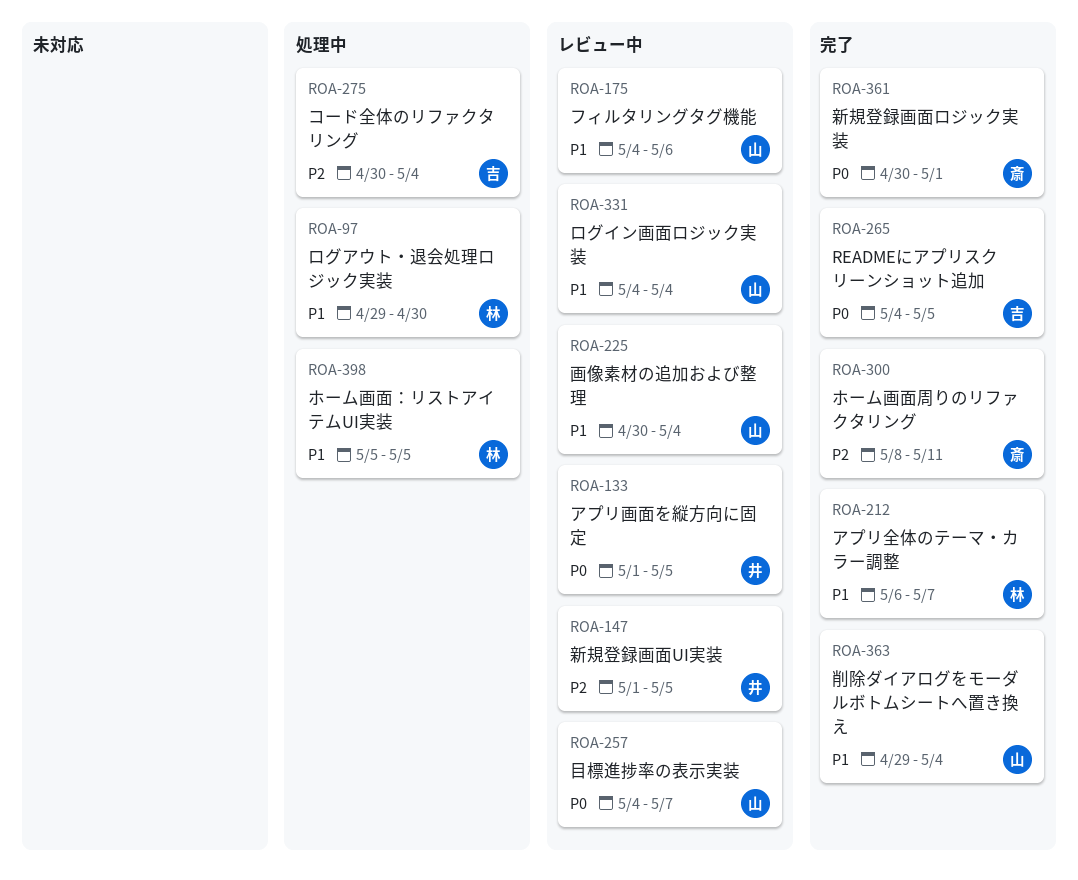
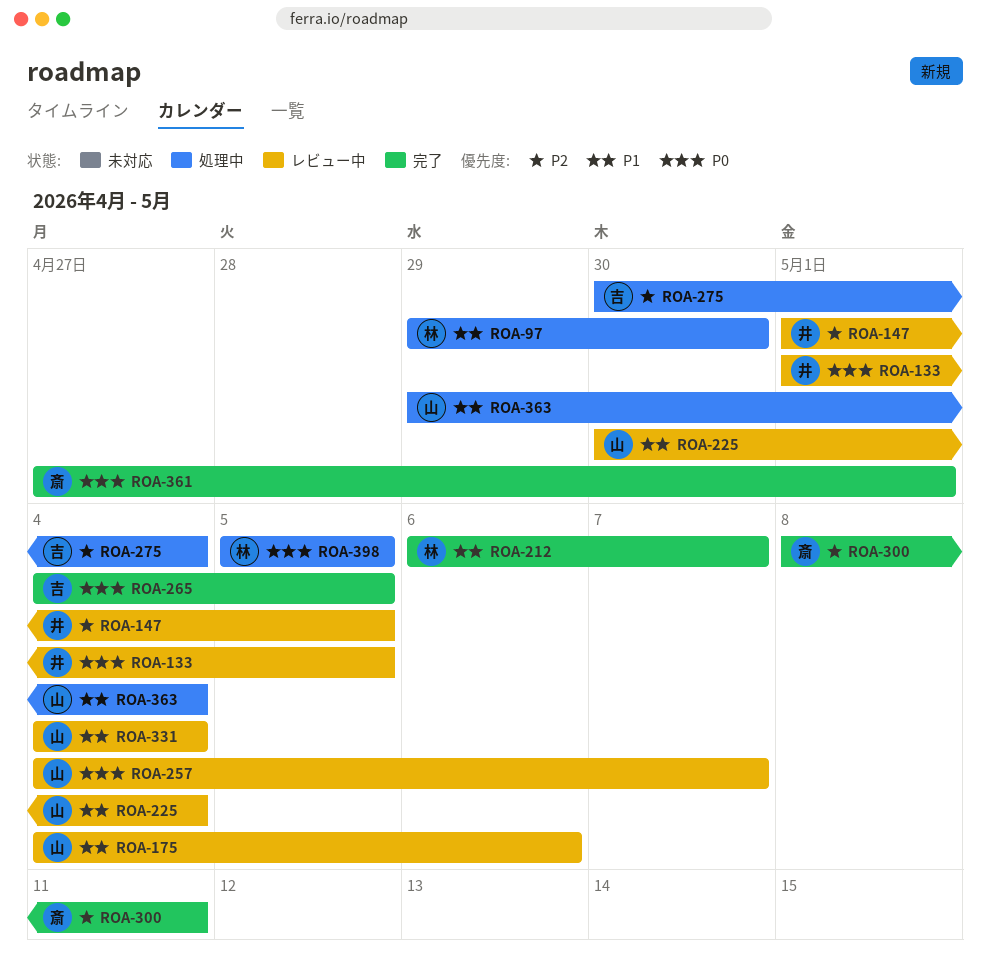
ROA-361, start: Apr 30 -> Apr 27
ROA-363, status: 完了 -> 処理中
ROA-398, priority: P1 -> P0

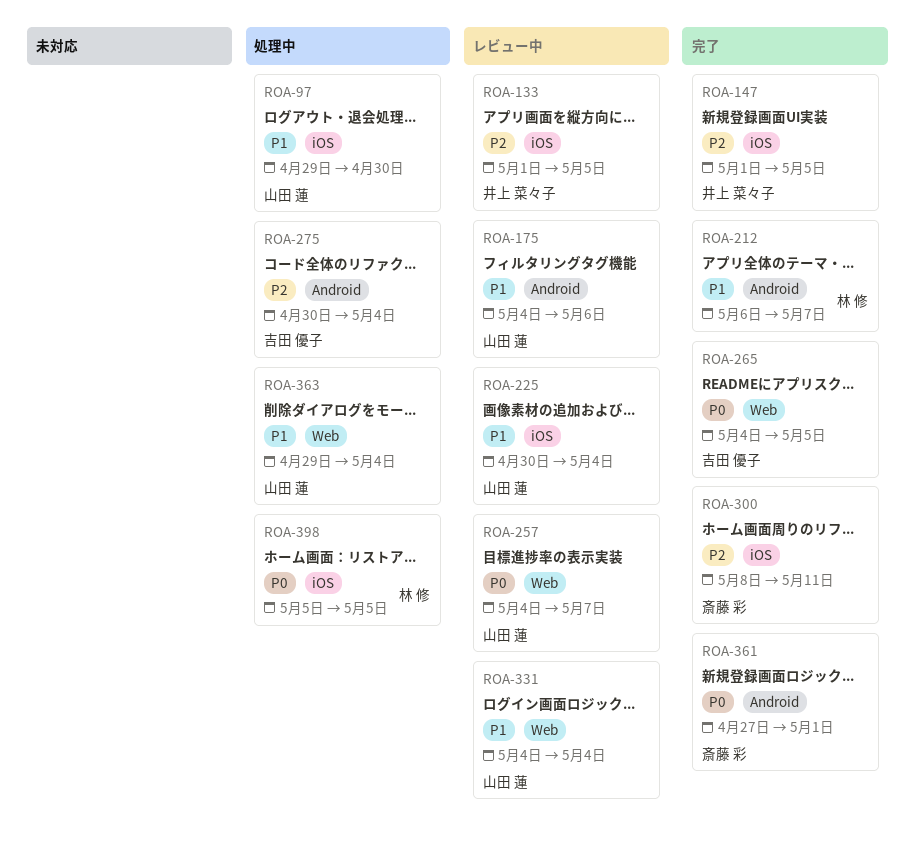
ROA-97, owner: 林 修 -> 山田 蓮
ROA-133, priority: P0 -> P2
ROA-147, status: レビュー中 -> 完了

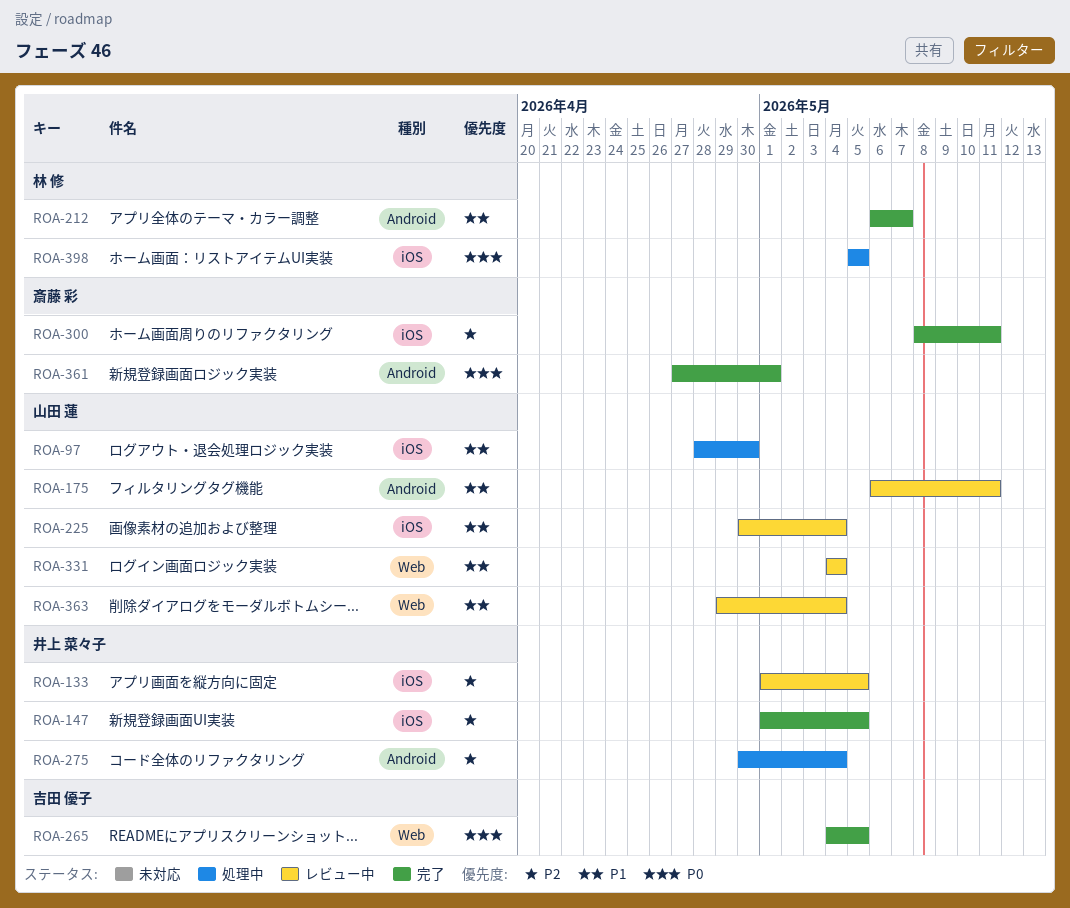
ROA-97, start: Apr 29 -> Apr 28
ROA-175, start: May 4 -> May 6
ROA-175, due: May 6 -> May 11
ROA-257: present -> none
ROA-275, owner: 吉田 優子 -> 井上 菜々子
ROA-363, status: 処理中 -> レビュー中

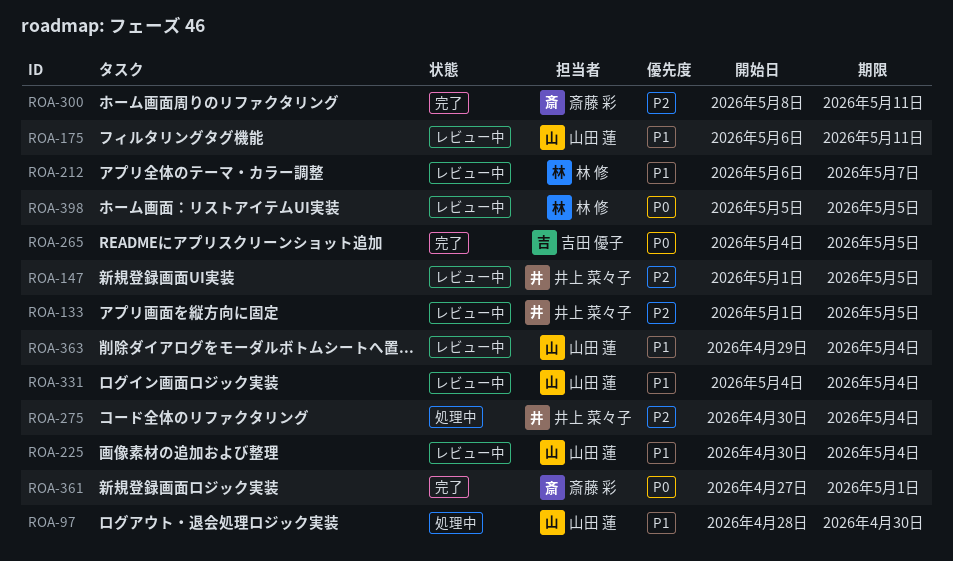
ROA-147, status: 完了 -> レビュー中
ROA-212, status: 完了 -> レビュー中
ROA-398, status: 処理中 -> レビュー中

